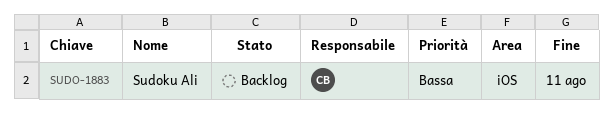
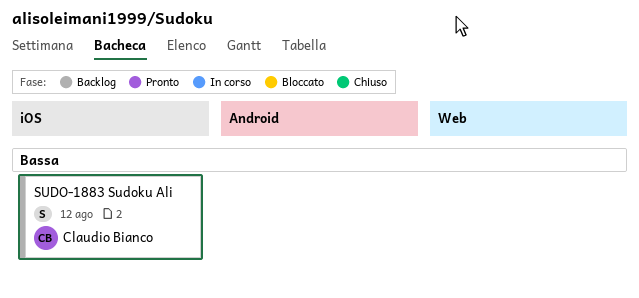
SUDO-1883, due: Aug 11 -> Aug 12

